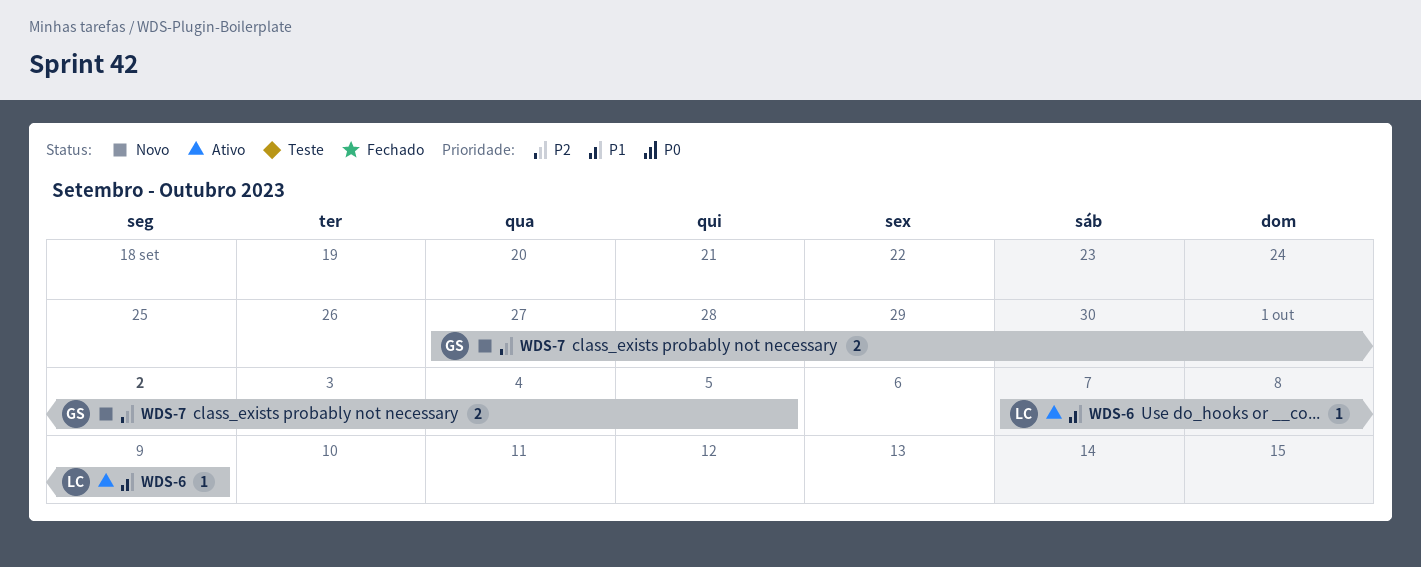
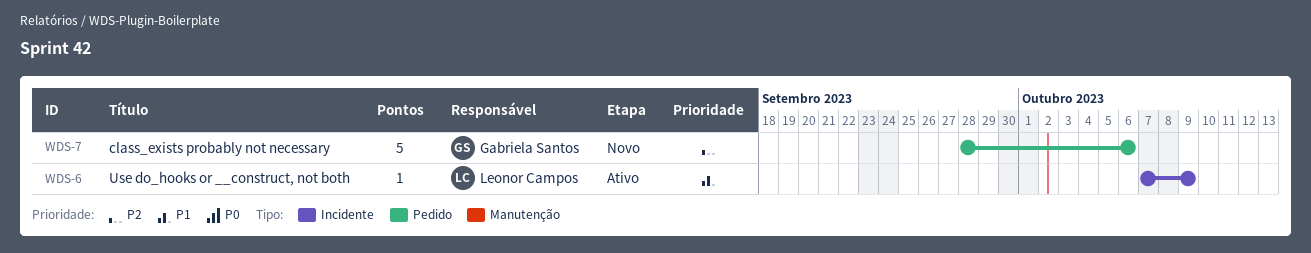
WDS-7, estimate: 2 -> 5
WDS-7, start: Sep 27 -> Sep 28
WDS-7, due: Oct 5 -> Oct 6

